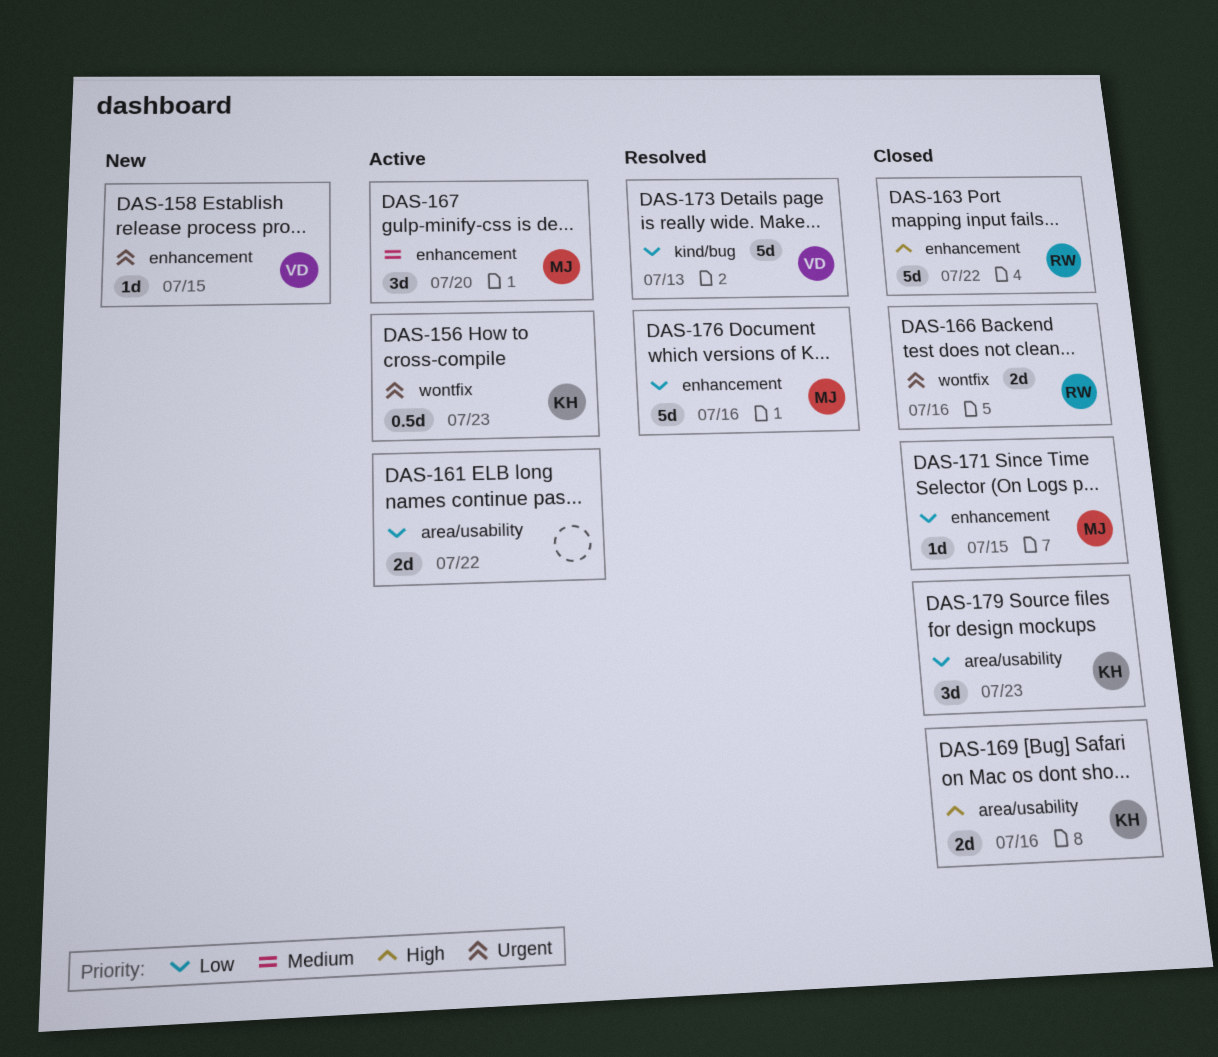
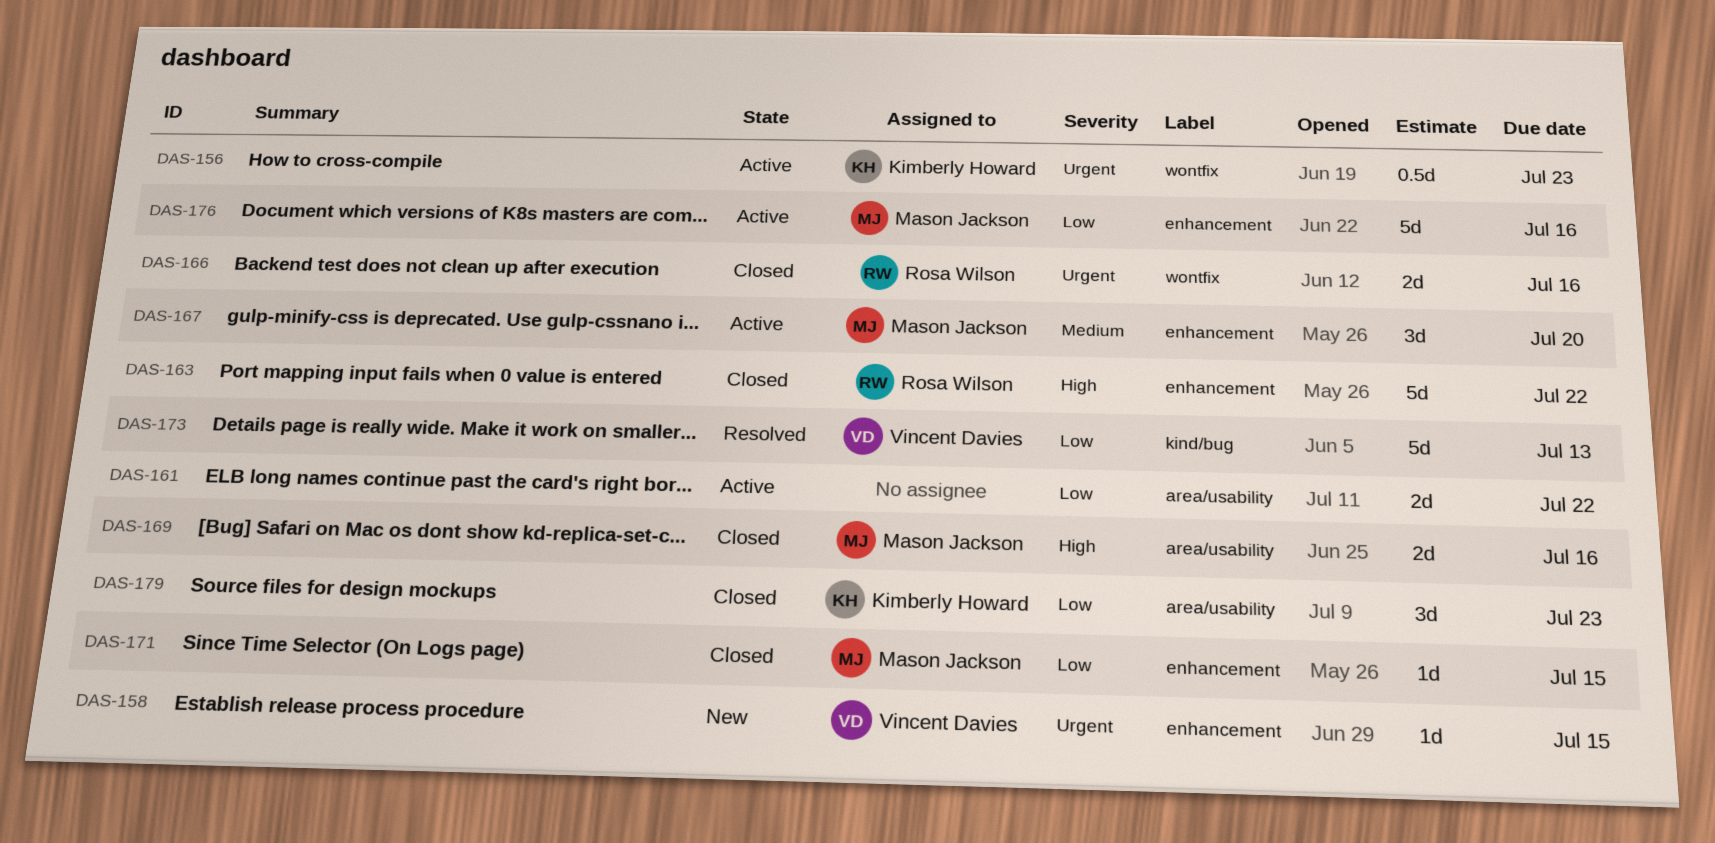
DAS-169, owner: Kimberly Howard -> Mason Jackson
DAS-176, status: Resolved -> Active

